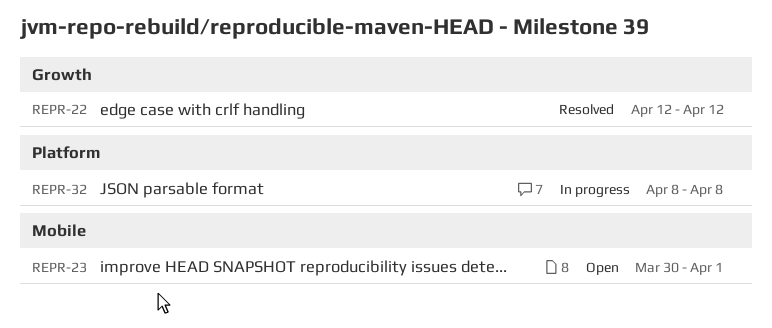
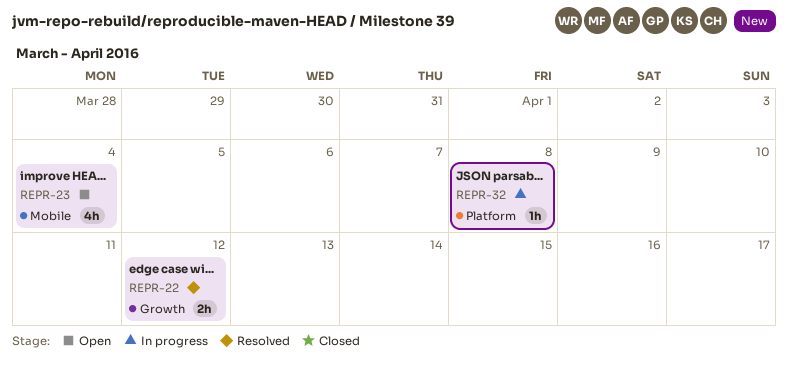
REPR-23, due: Apr 1 -> Apr 4

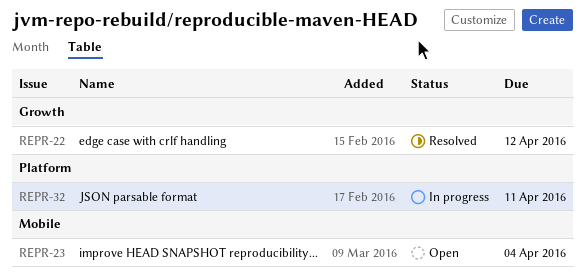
REPR-32, due: Apr 8 -> Apr 11

